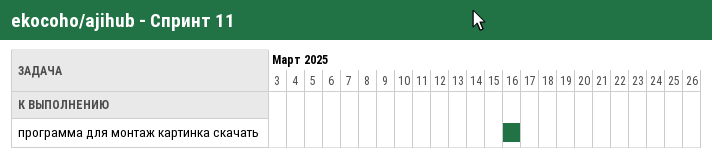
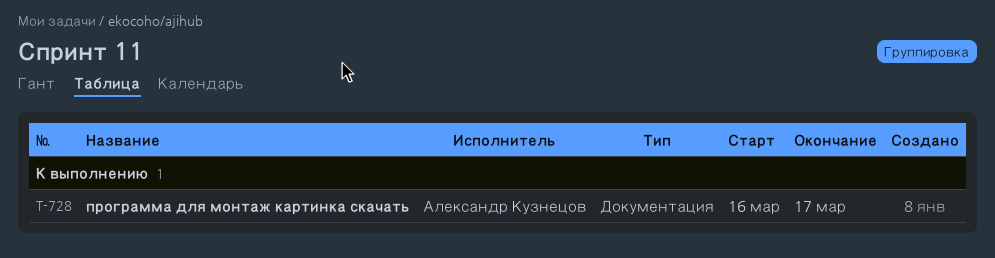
программа для монтаж картинка скачать, due: Mar 16 -> Mar 17

